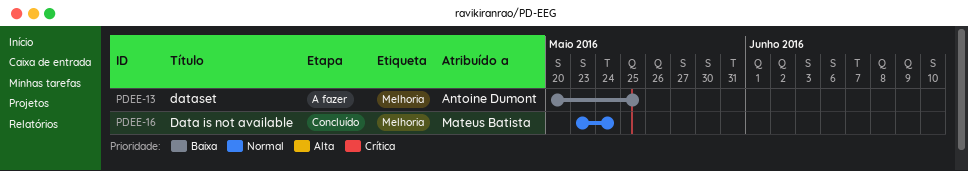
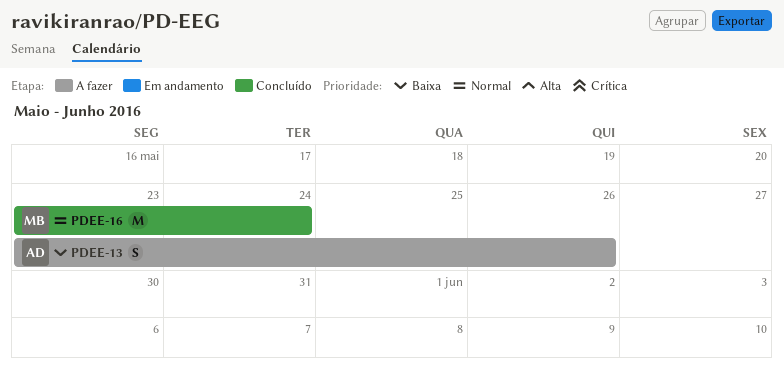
PDEE-13, start: May 20 -> May 23
PDEE-13, due: May 25 -> May 26

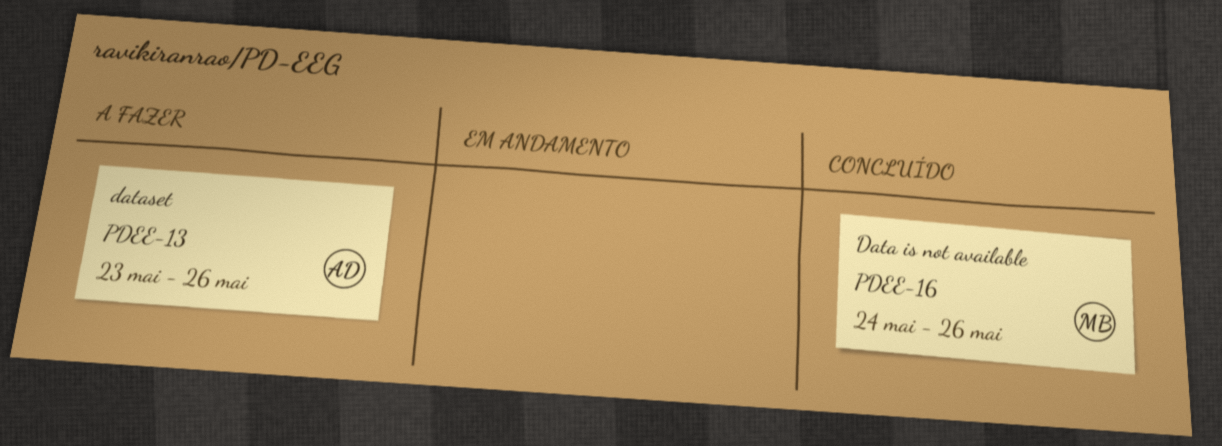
PDEE-16, start: May 23 -> May 24
PDEE-16, due: May 24 -> May 26

